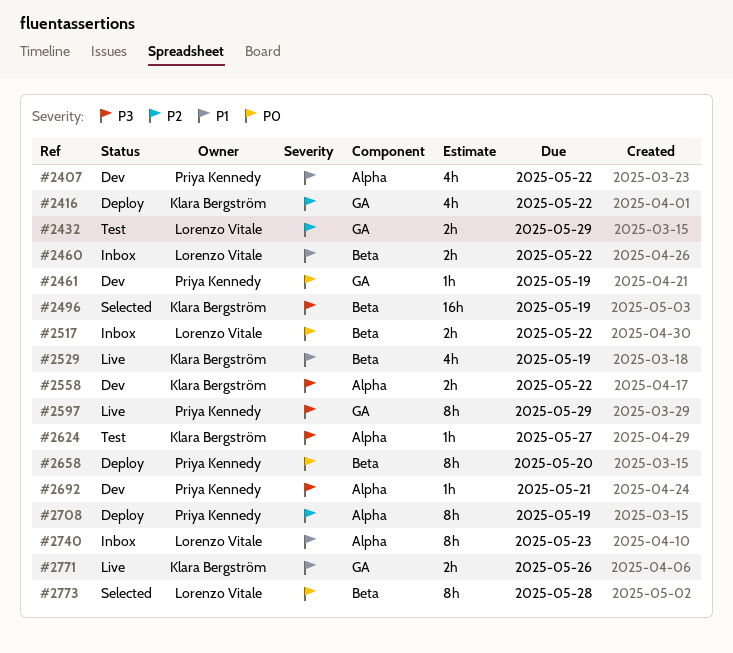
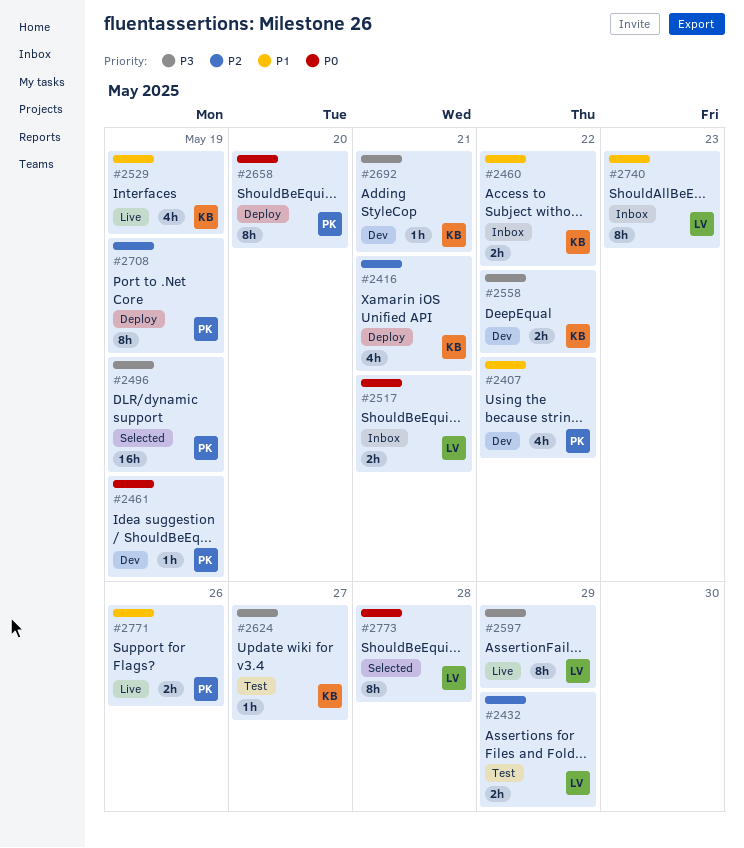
#2416, due: May 22 -> May 21
#2460, owner: Lorenzo Vitale -> Klara Bergström
#2496, owner: Klara Bergström -> Priya Kennedy
#2517, due: May 22 -> May 21
#2597, owner: Priya Kennedy -> Lorenzo Vitale
#2692, owner: Priya Kennedy -> Klara Bergström
#2771, owner: Klara Bergström -> Priya Kennedy

